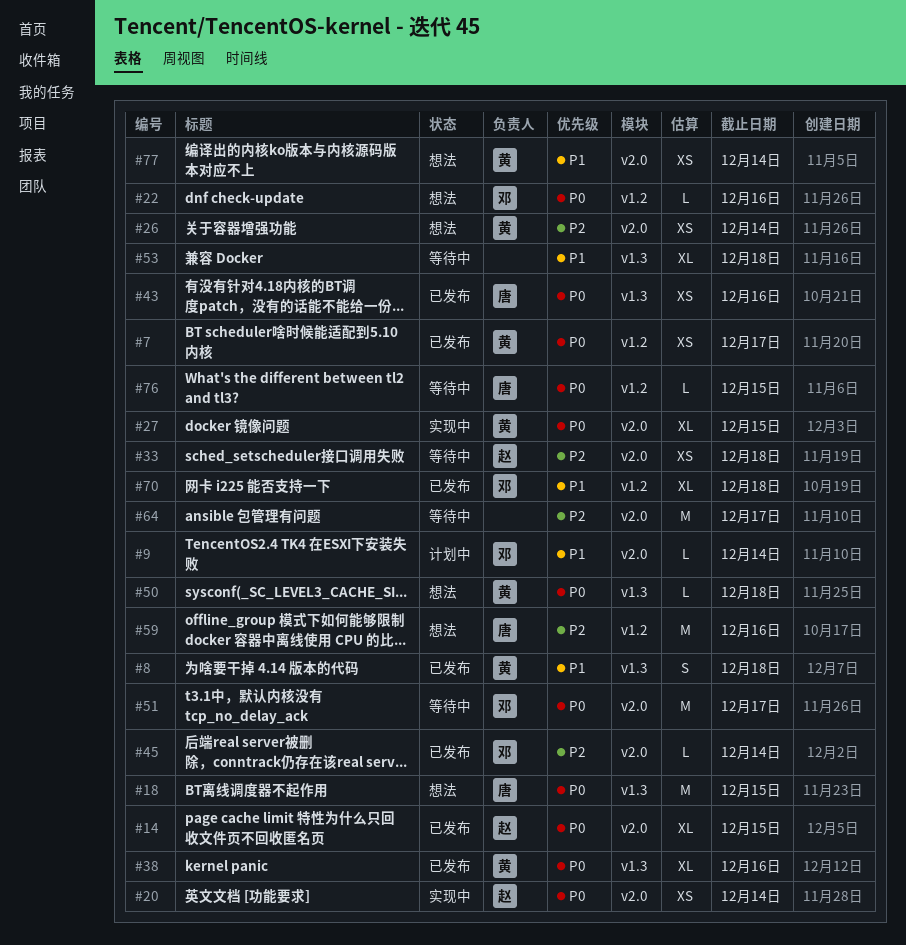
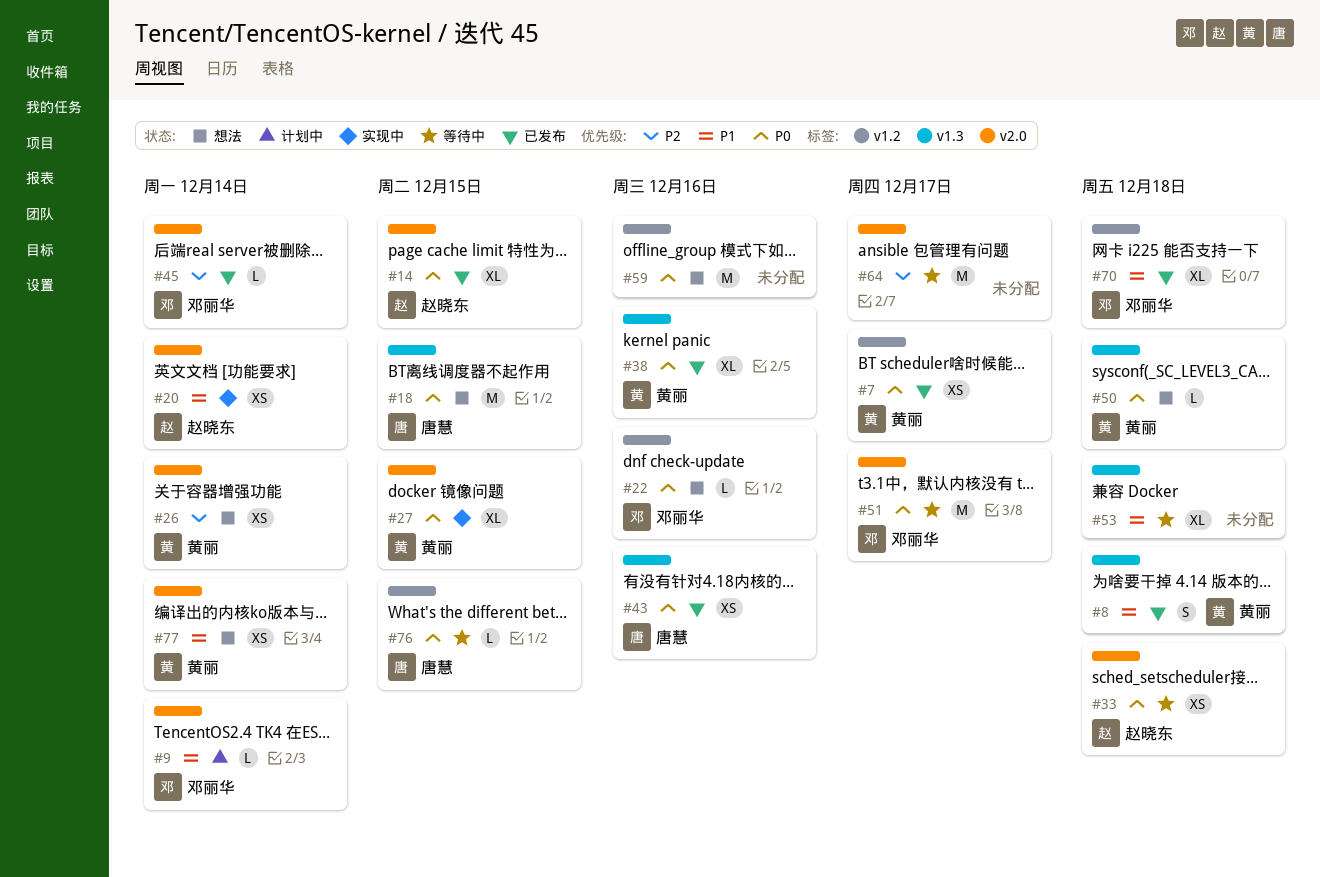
#20, priority: P0 -> P1
#33, priority: P2 -> P0
#59, owner: 唐慧 -> none
#59, priority: P2 -> P0

